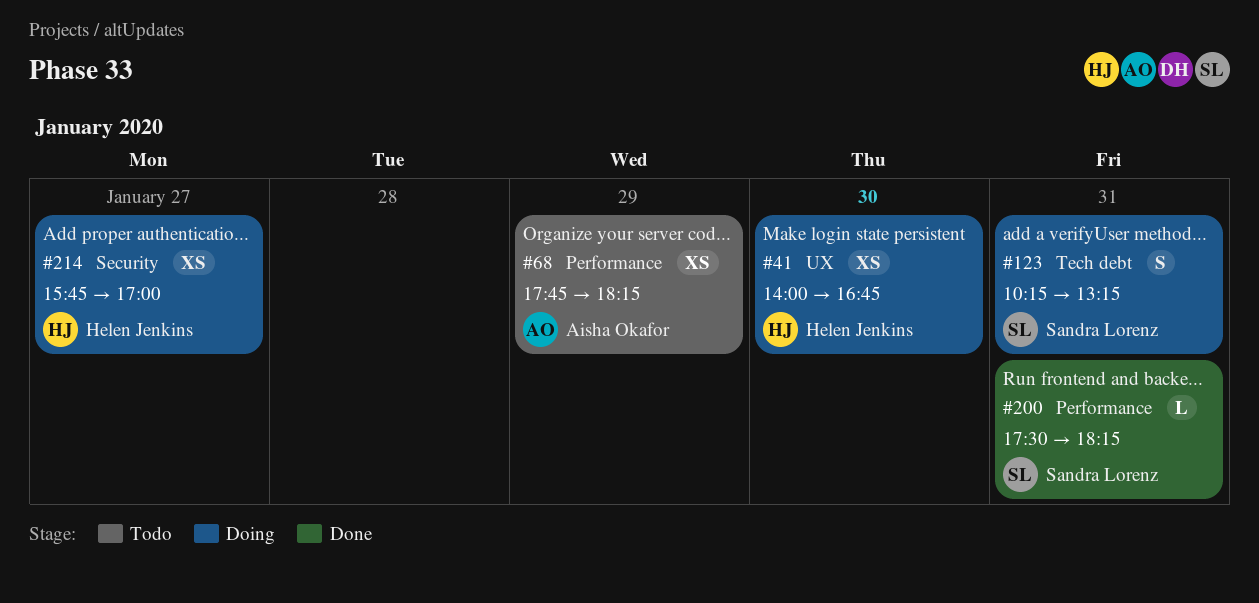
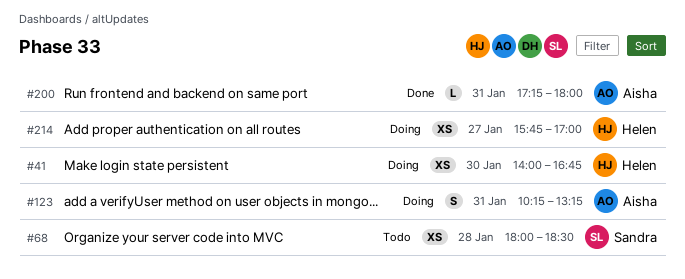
#68, owner: Aisha Okafor -> Sandra Lorenz
#68, day: Jan 29 -> Jan 28
#68, begins: 17:45 -> 18:00
#68, ends: 18:15 -> 18:30
#123, owner: Sandra Lorenz -> Aisha Okafor
#200, owner: Sandra Lorenz -> Aisha Okafor
#200, begins: 17:30 -> 17:15
#200, ends: 18:15 -> 18:00

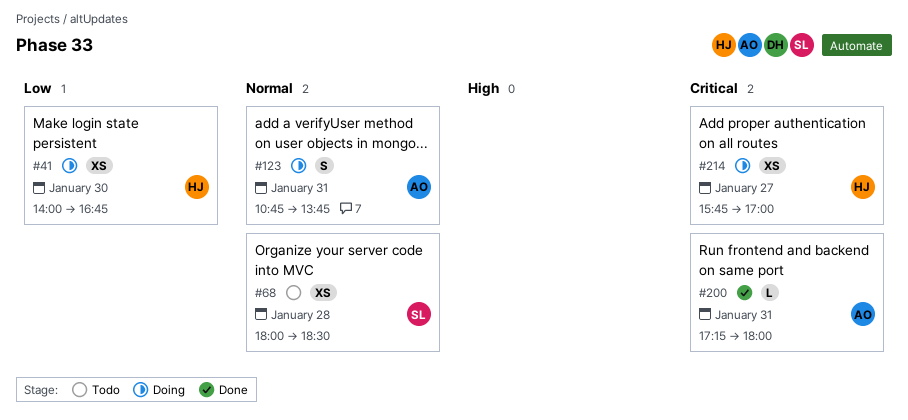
#123, begins: 10:15 -> 10:45
#123, ends: 13:15 -> 13:45

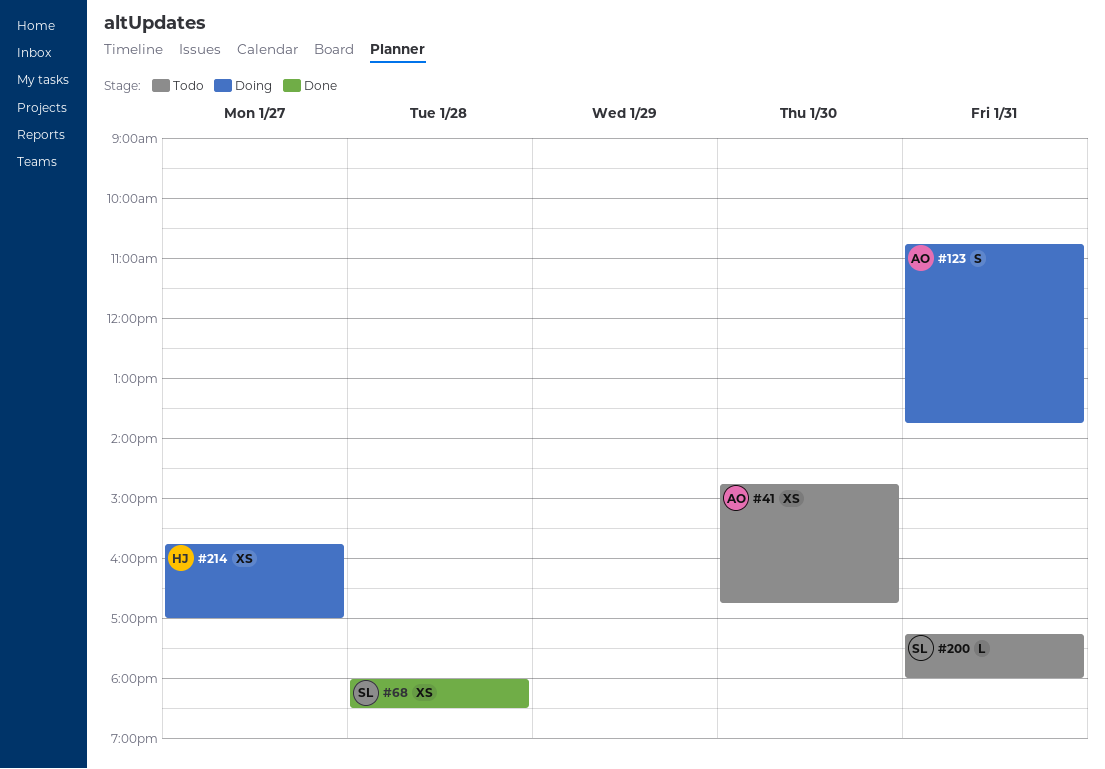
#41, status: Doing -> Todo
#41, owner: HJ -> AO
#41, begins: 14:00 -> 14:45
#68, status: Todo -> Done
#200, status: Done -> Todo
#200, owner: AO -> SL

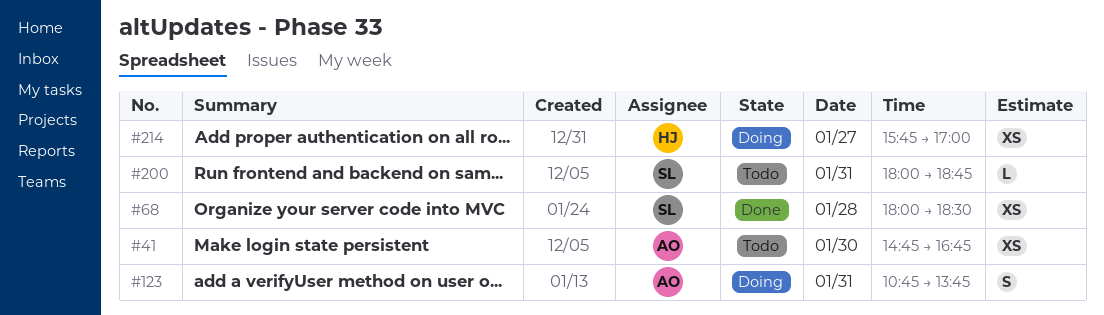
#200, begins: 17:15 -> 18:00
#200, ends: 18:00 -> 18:45

